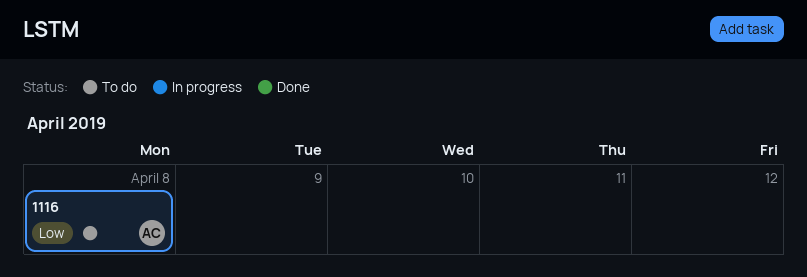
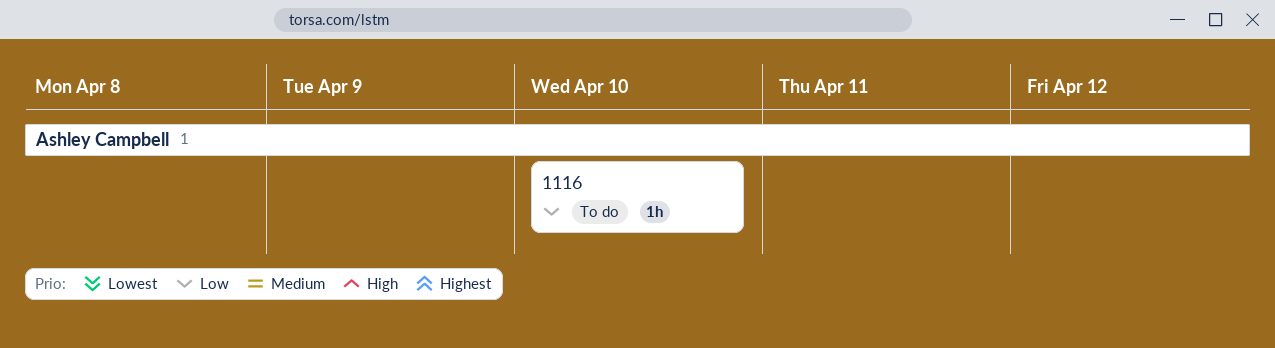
1116, due: Apr 8 -> Apr 10

